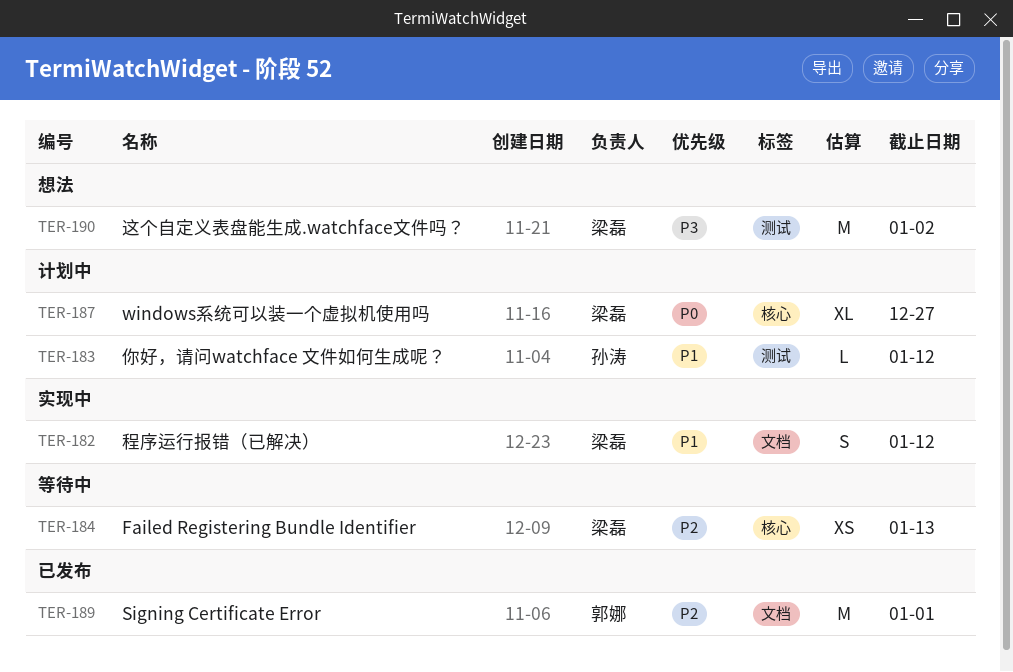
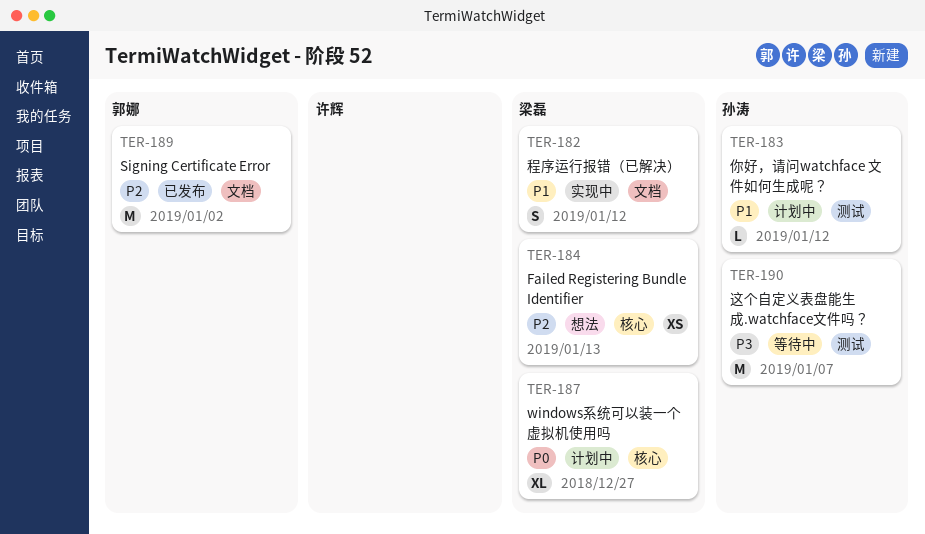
TER-184, status: 等待中 -> 想法
TER-189, due: Jan 1 -> Jan 2
TER-190, status: 想法 -> 等待中
TER-190, owner: 梁磊 -> 孙涛
TER-190, due: Jan 2 -> Jan 7

